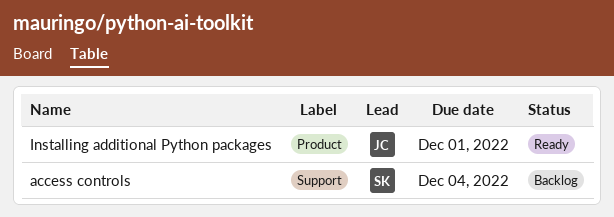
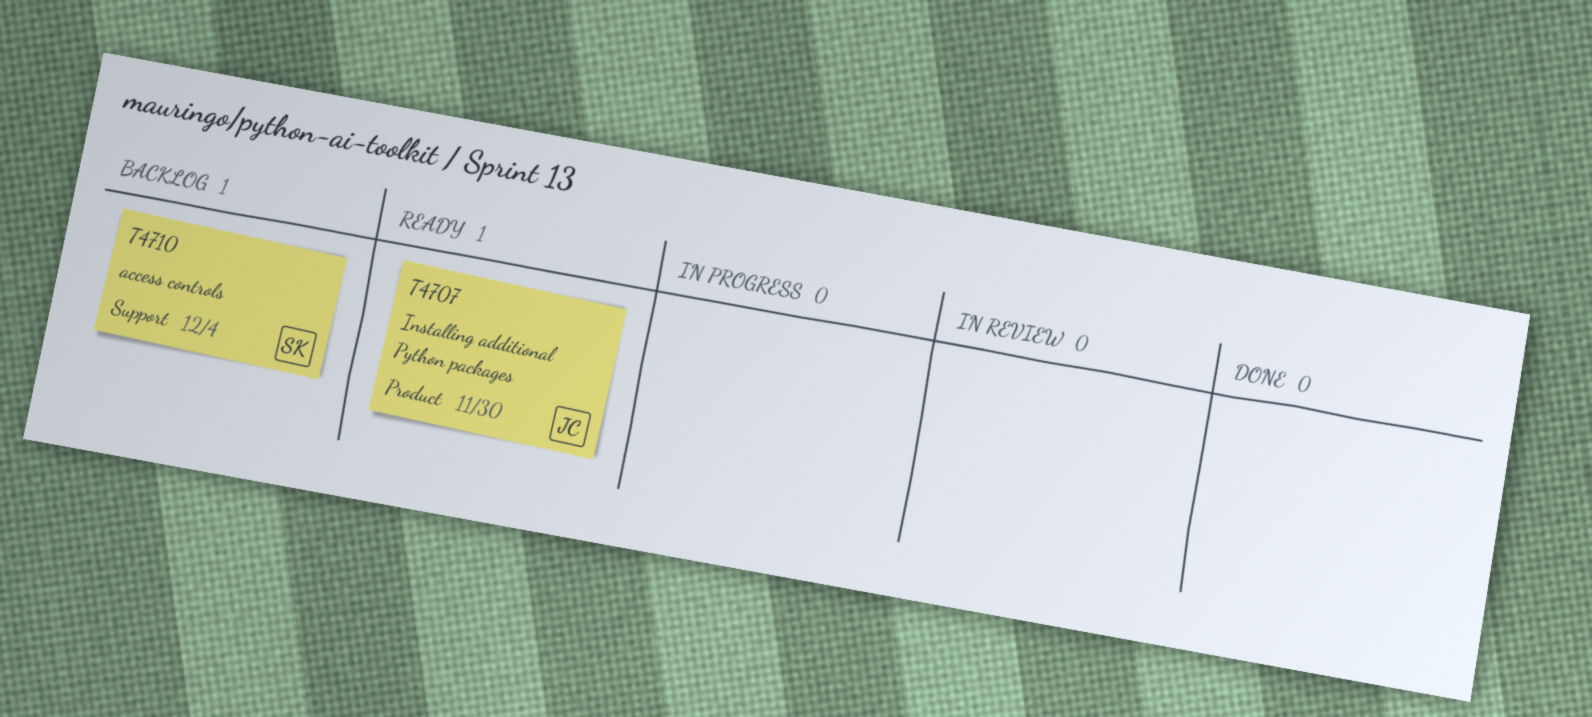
Installing additional Python packages, due: Dec 1 -> Nov 30

